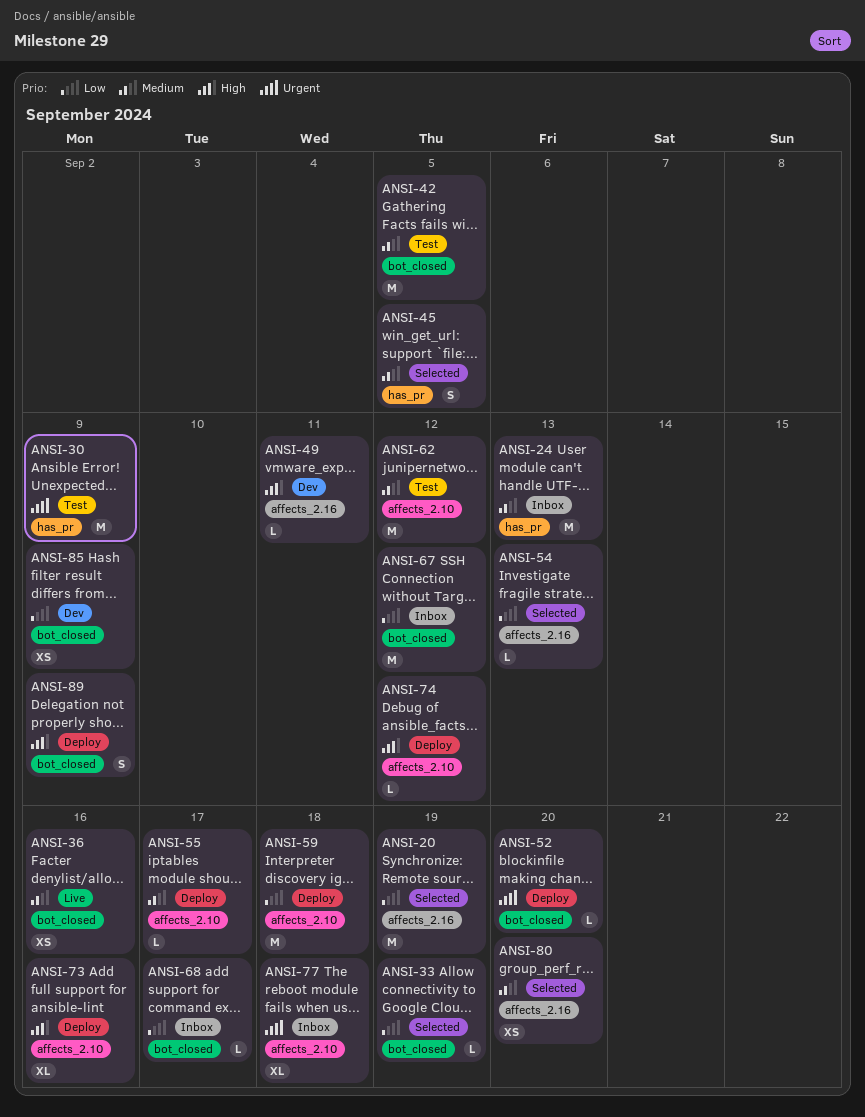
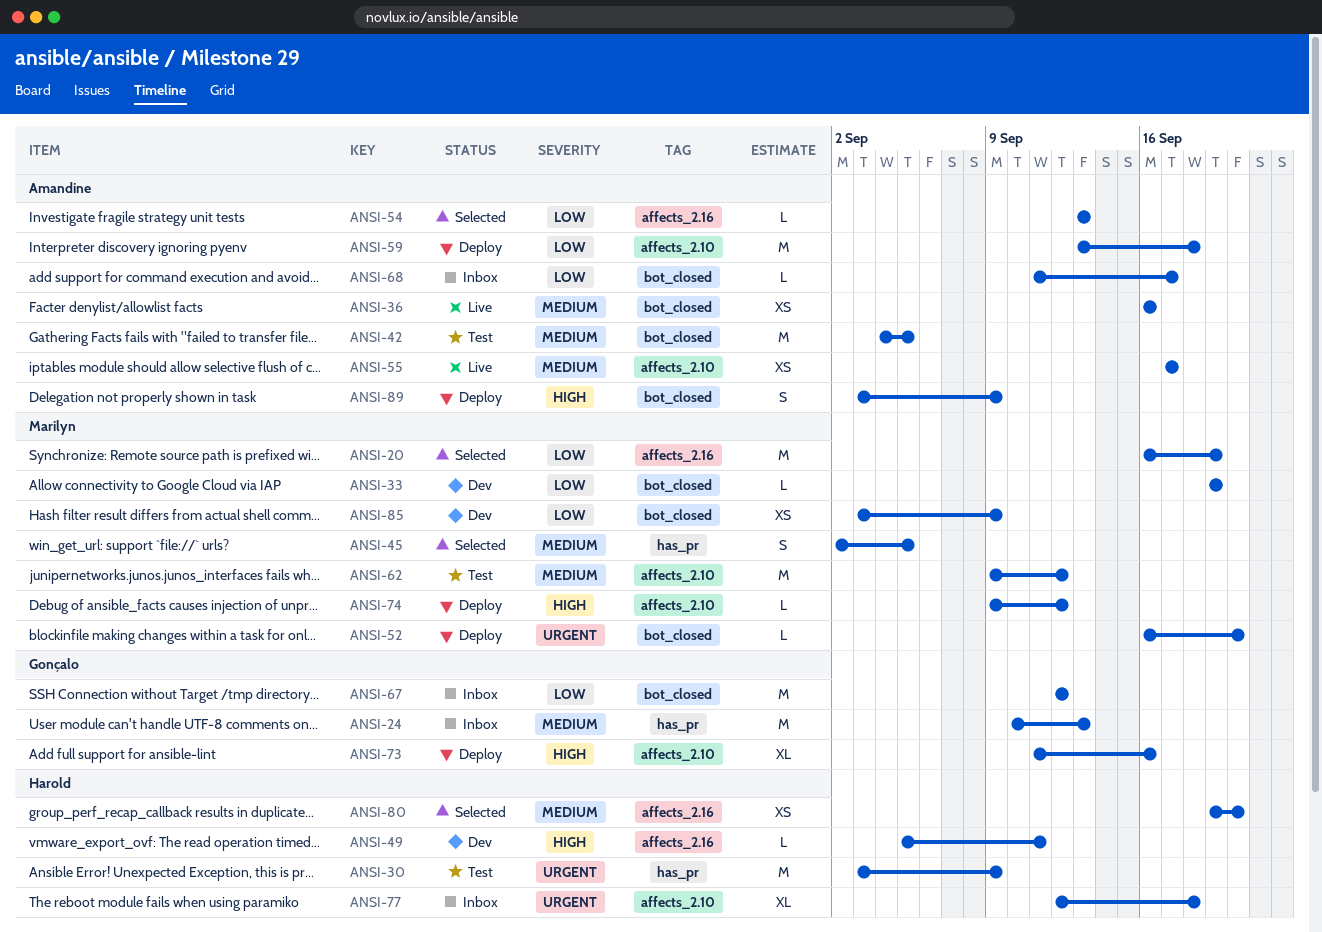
ANSI-33, status: Selected -> Dev
ANSI-55, status: Deploy -> Live
ANSI-55, estimate: L -> XS

